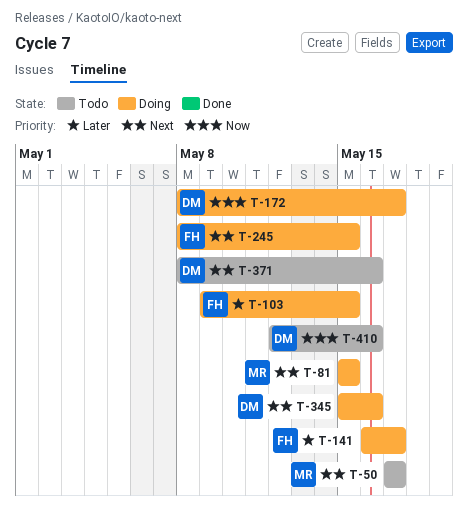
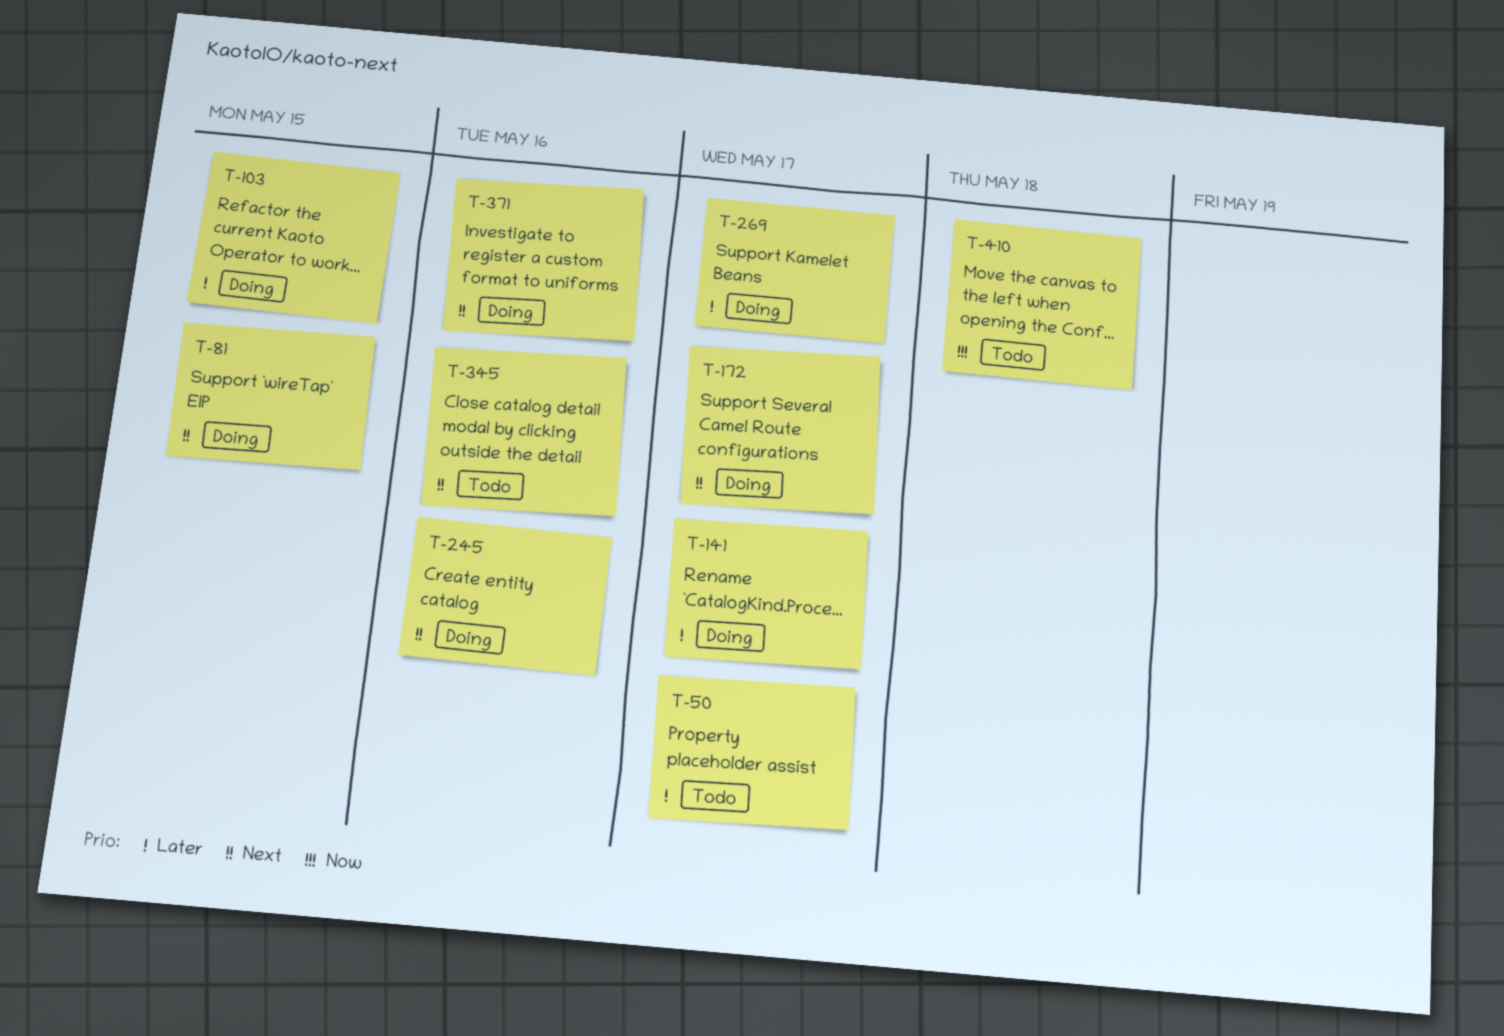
T-50, priority: Next -> Later
T-172, priority: Now -> Next
T-245, due: May 15 -> May 16
T-269: none -> present
T-345, status: Doing -> Todo
T-371, status: Todo -> Doing
T-410, due: May 16 -> May 18

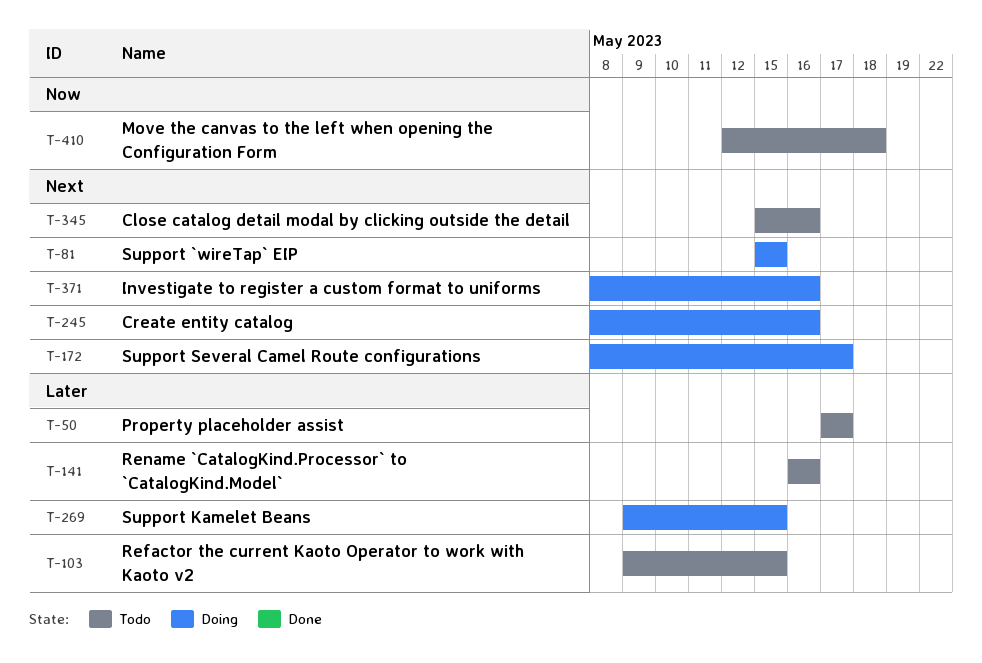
T-103, status: Doing -> Todo
T-141, status: Doing -> Todo
T-141, due: May 17 -> May 16
T-269, due: May 17 -> May 15

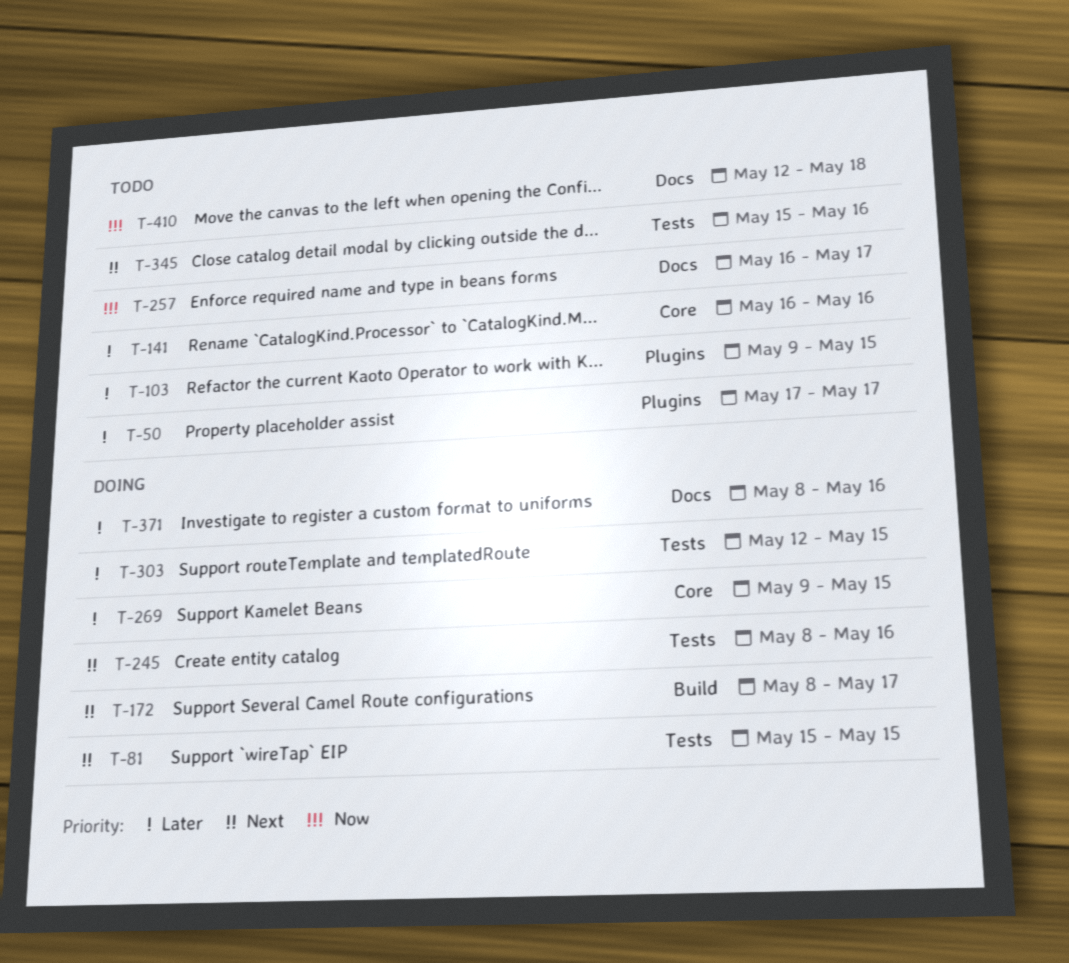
T-257: none -> present
T-303: none -> present
T-371, priority: Next -> Later

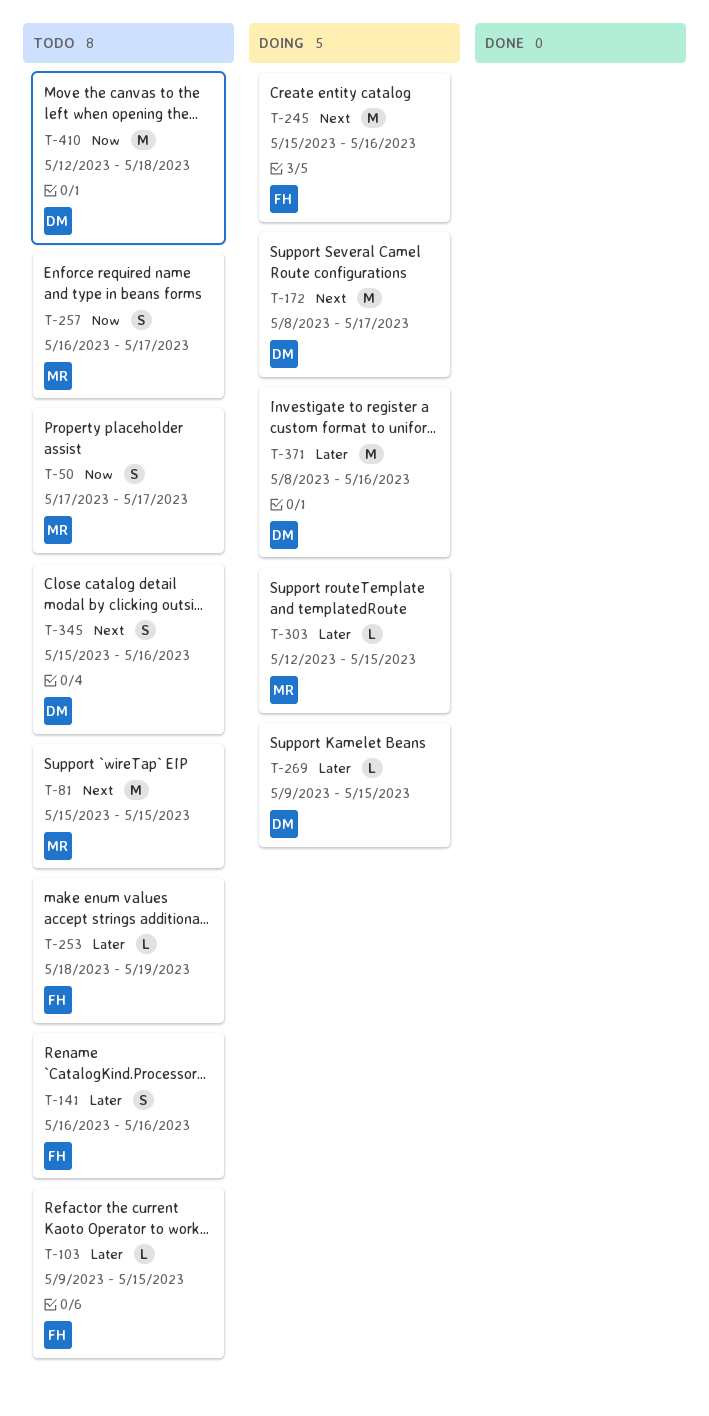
T-50, priority: Later -> Now
T-81, status: Doing -> Todo
T-245, start: May 8 -> May 15
T-253: none -> present

